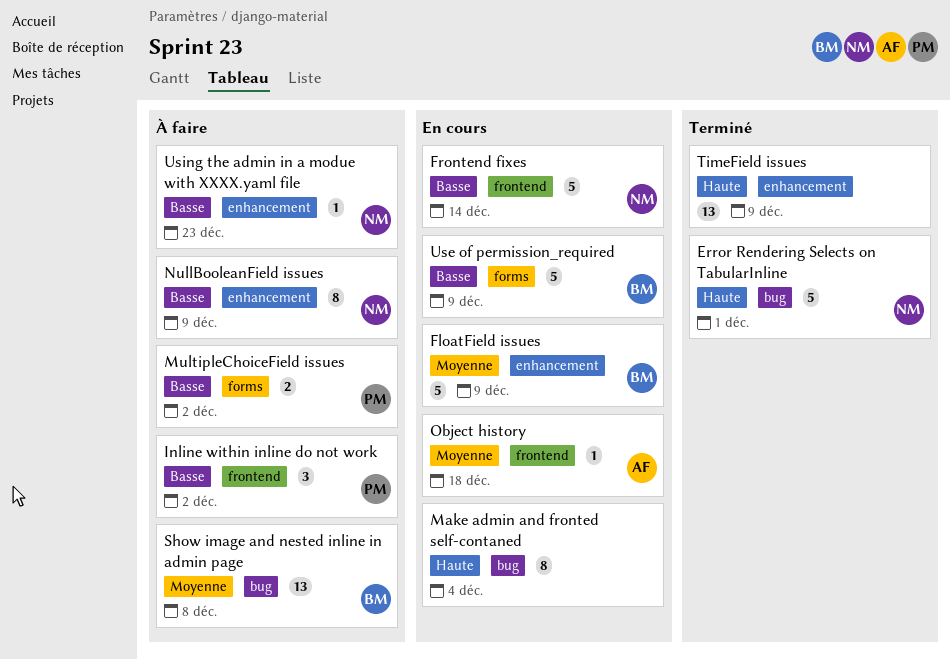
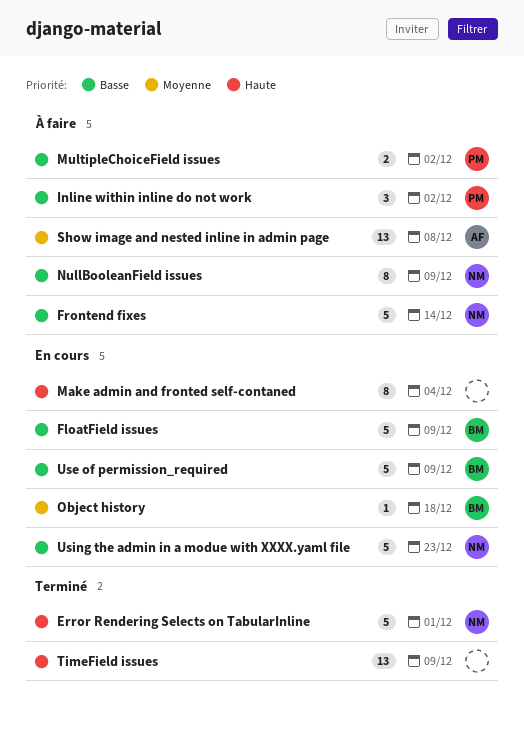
FloatField issues, priority: Moyenne -> Basse
Frontend fixes, status: En cours -> À faire
Object history, owner: AF -> BM
Show image and nested inline in admin page, owner: BM -> AF
Using the admin in a modue with XXXX.yaml file, status: À faire -> En cours
Using the admin in a modue with XXXX.yaml file, estimate: 1 -> 5

